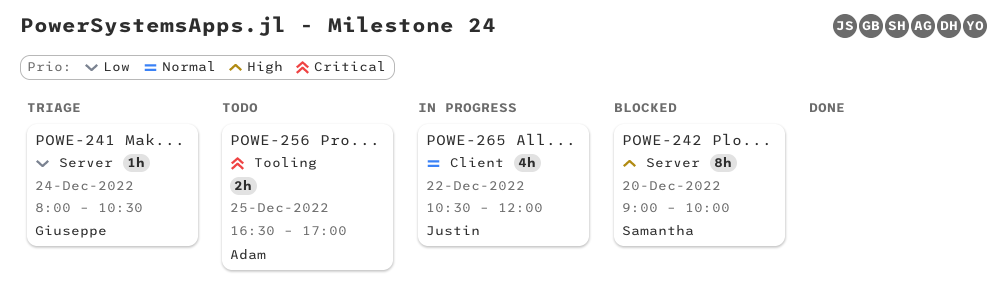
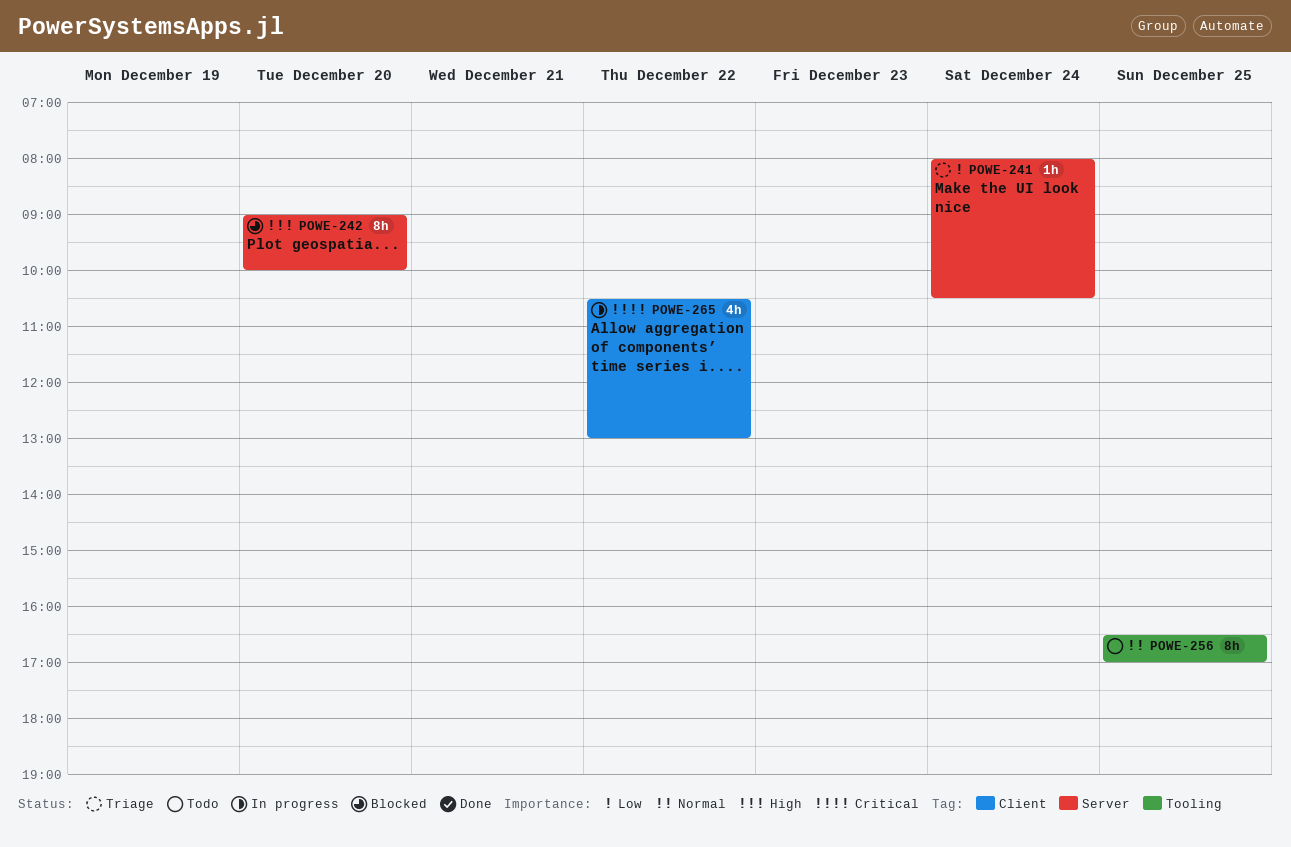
POWE-256, priority: Critical -> Normal
POWE-256, estimate: 2h -> 8h
POWE-265, priority: Normal -> Critical
POWE-265, ends: 12:00 -> 13:00

